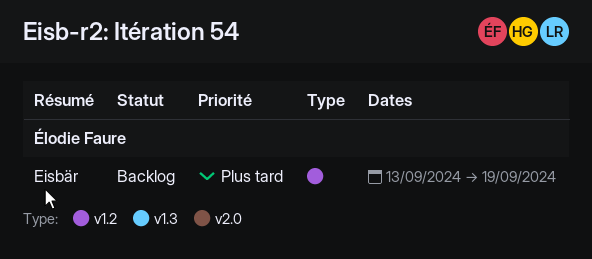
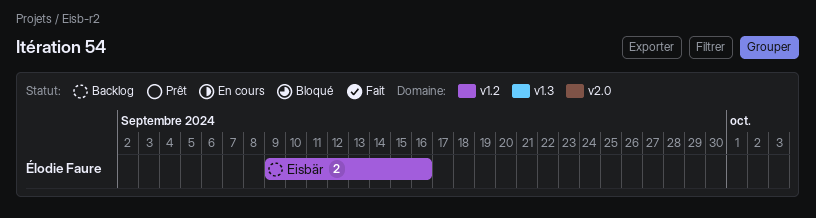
Eisbär, start: Sep 13 -> Sep 9
Eisbär, due: Sep 19 -> Sep 16

